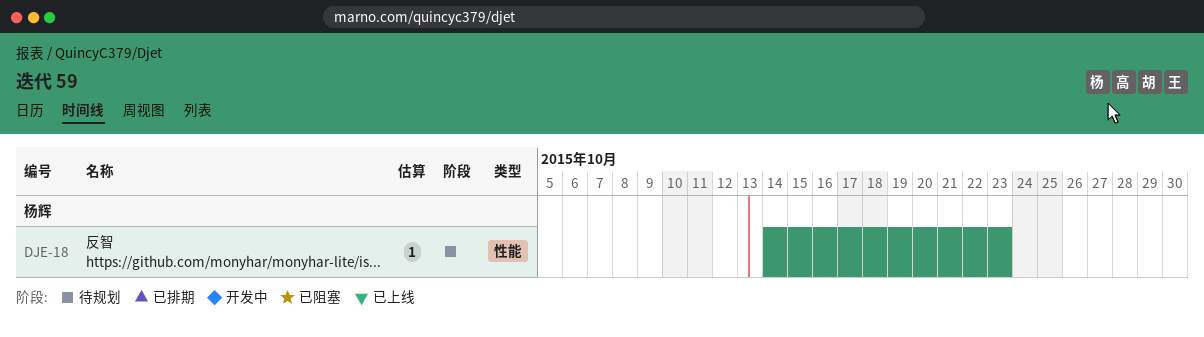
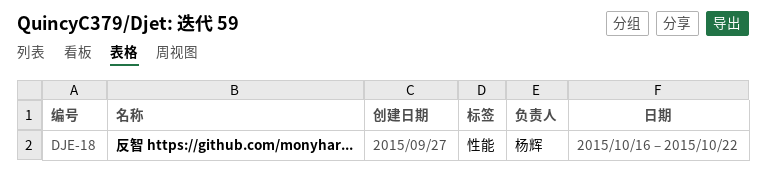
DJE-18, start: Oct 14 -> Oct 16
DJE-18, due: Oct 23 -> Oct 22

